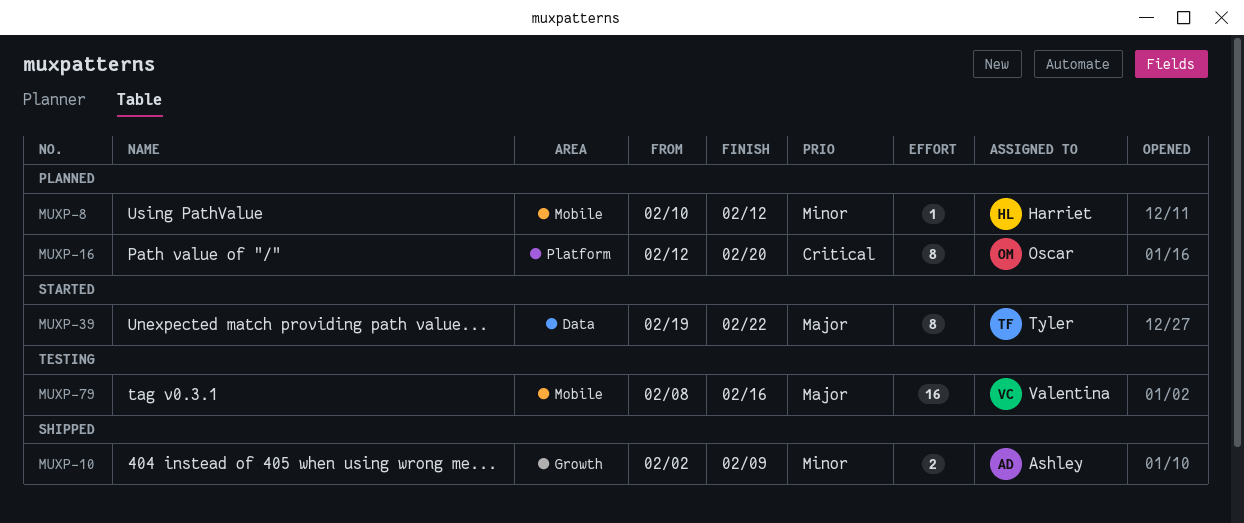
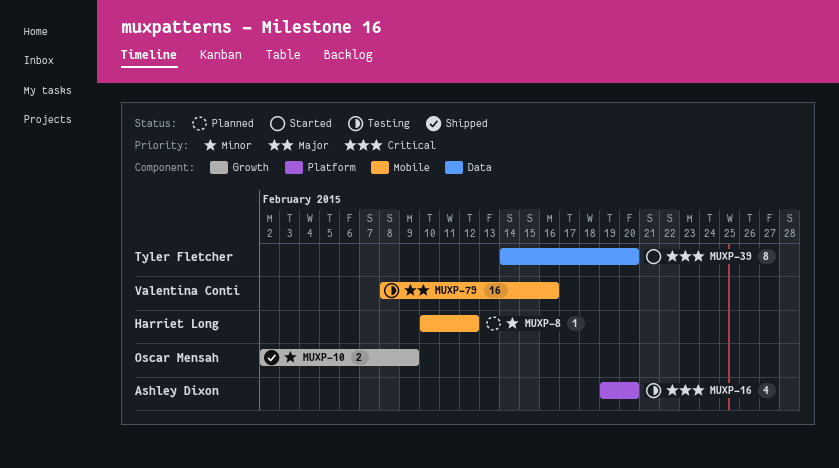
MUXP-10, owner: Ashley Dixon -> Oscar Mensah
MUXP-16, status: Planned -> Testing
MUXP-16, owner: Oscar Mensah -> Ashley Dixon
MUXP-16, estimate: 8 -> 4
MUXP-16, start: Feb 12 -> Feb 19
MUXP-39, priority: Major -> Critical
MUXP-39, start: Feb 19 -> Feb 14
MUXP-39, due: Feb 22 -> Feb 20

